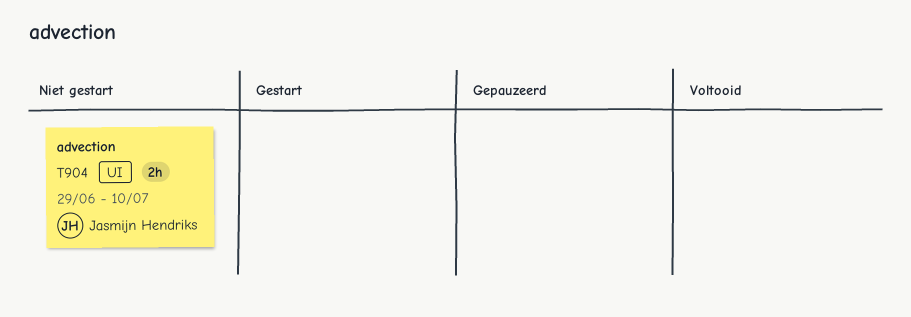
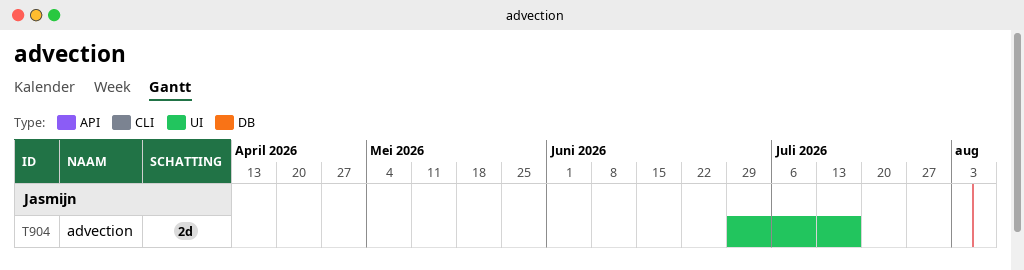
T904, estimate: 2h -> 2d
T904, due: Jul 10 -> Jul 17

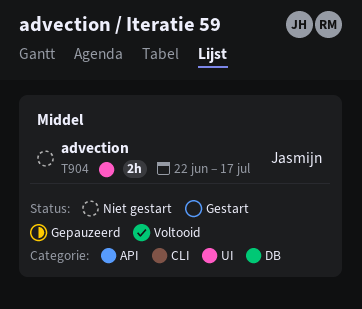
T904, estimate: 2d -> 2h
T904, start: Jun 29 -> Jun 22

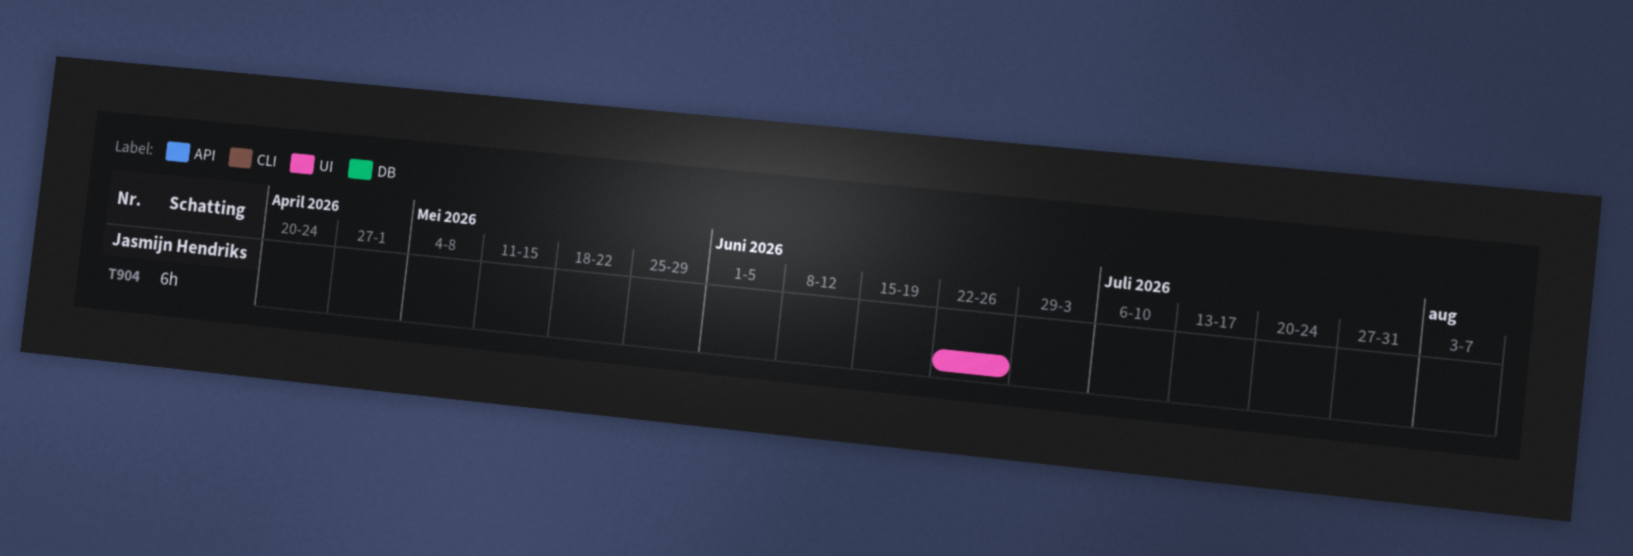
T904, estimate: 2h -> 6h
T904, due: Jul 17 -> Jun 26

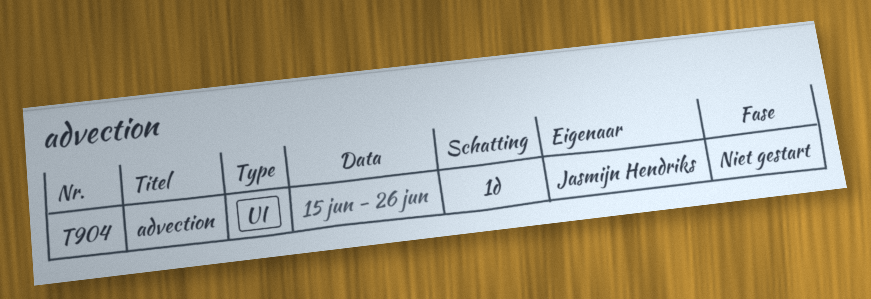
T904, estimate: 6h -> 1d
T904, start: Jun 22 -> Jun 15

